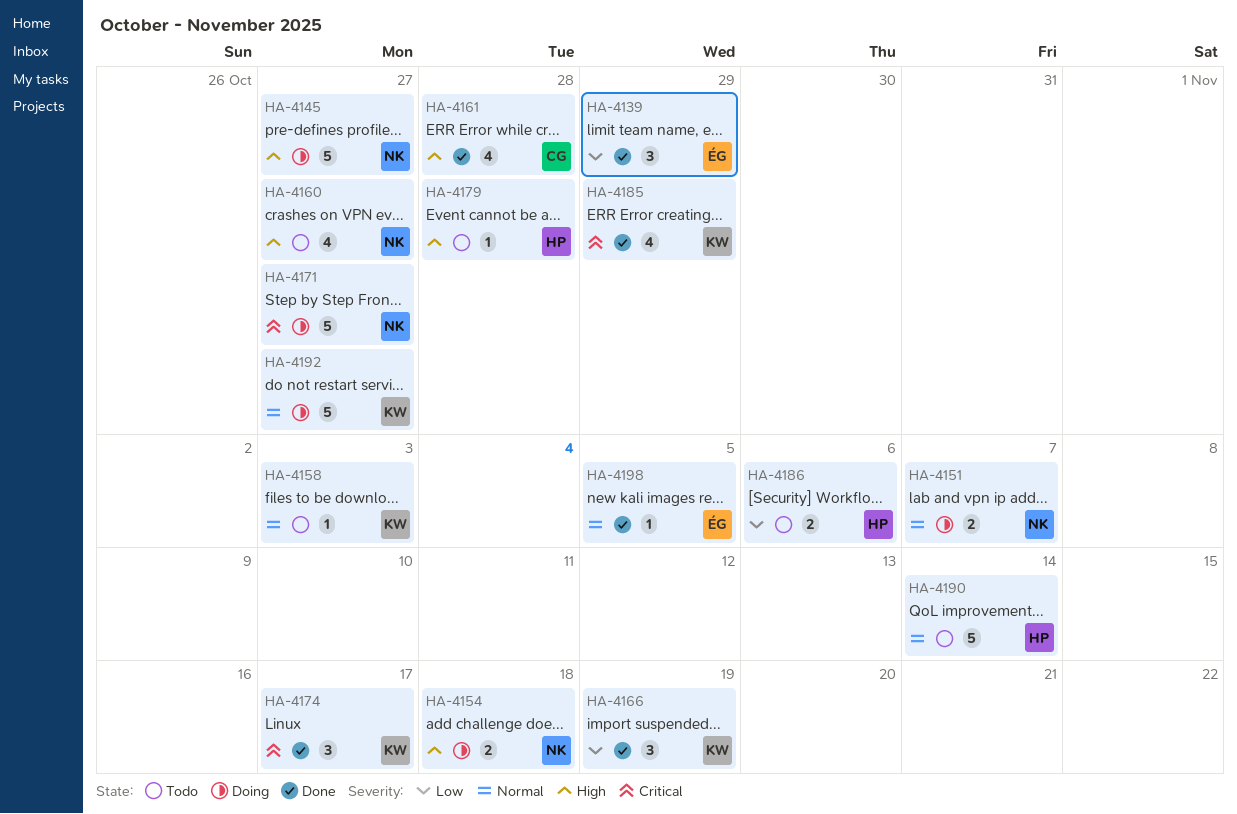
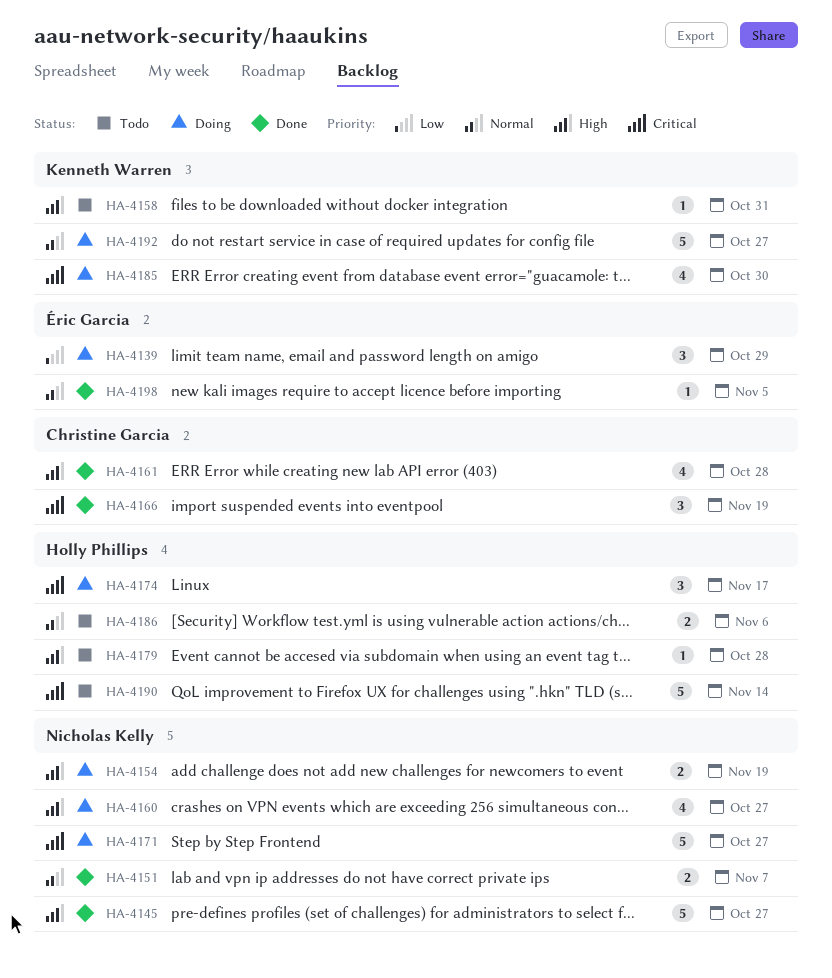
HA-4139, status: Done -> Doing
HA-4145, status: Doing -> Done
HA-4151, status: Doing -> Done
HA-4154, due: Nov 18 -> Nov 19
HA-4158, priority: Normal -> High
HA-4158, due: Nov 3 -> Oct 31
HA-4160, status: Todo -> Doing
HA-4166, owner: Kenneth Warren -> Christine Garcia
HA-4166, priority: Low -> Critical
HA-4174, status: Done -> Doing
HA-4174, owner: Kenneth Warren -> Holly Phillips
HA-4185, status: Done -> Doing
HA-4185, due: Oct 29 -> Oct 30
HA-4186, priority: Low -> Normal
HA-4190, priority: Normal -> Critical

